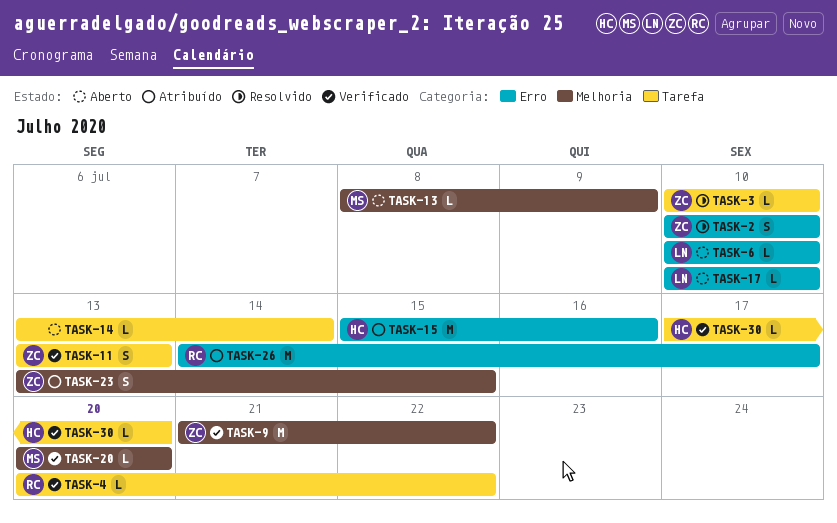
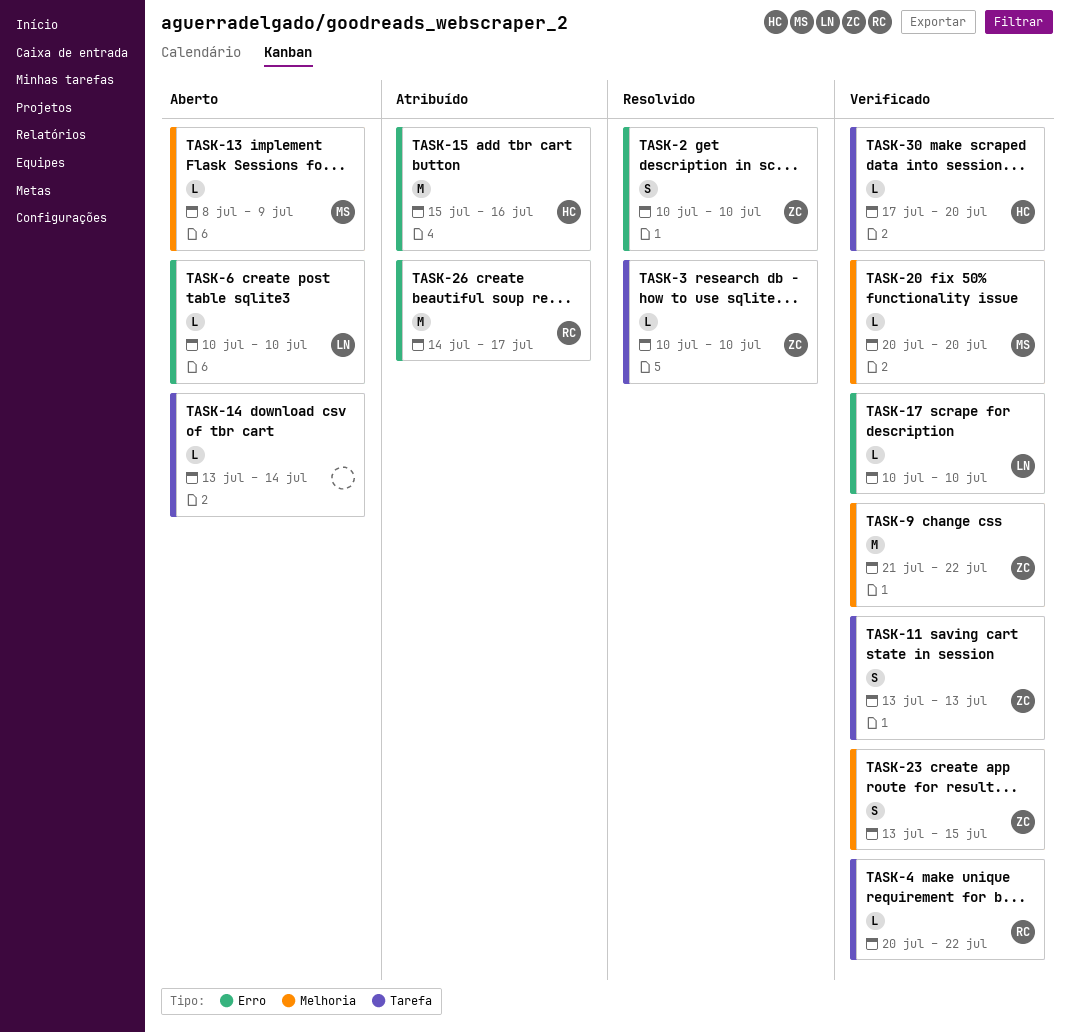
TASK-17, status: Aberto -> Verificado
TASK-23, status: Atribuído -> Verificado

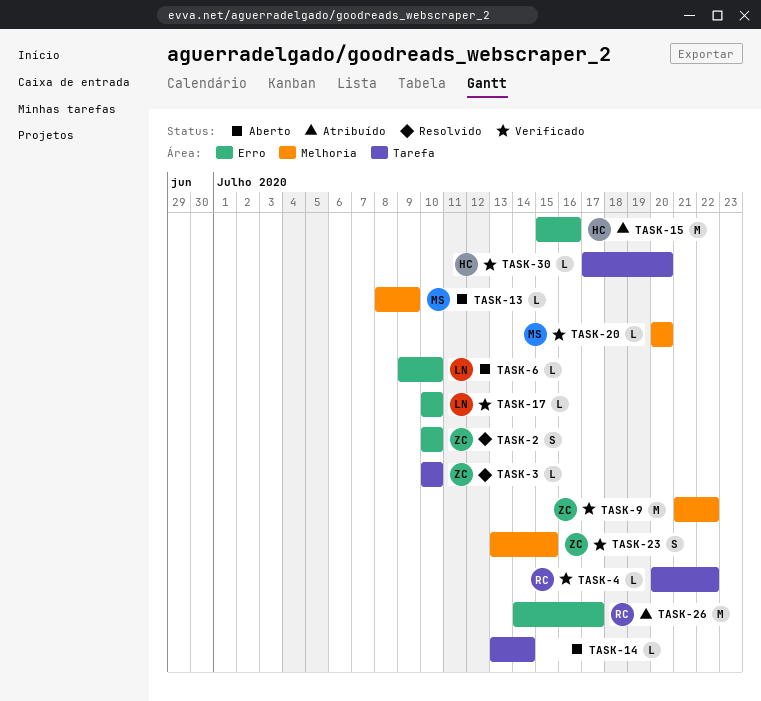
TASK-6, start: Jul 10 -> Jul 9
TASK-11: present -> none

